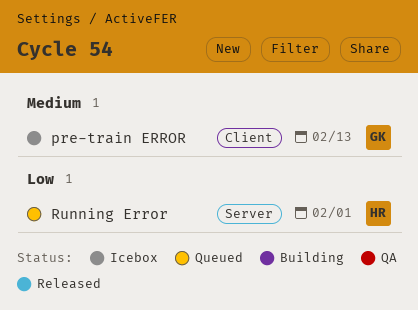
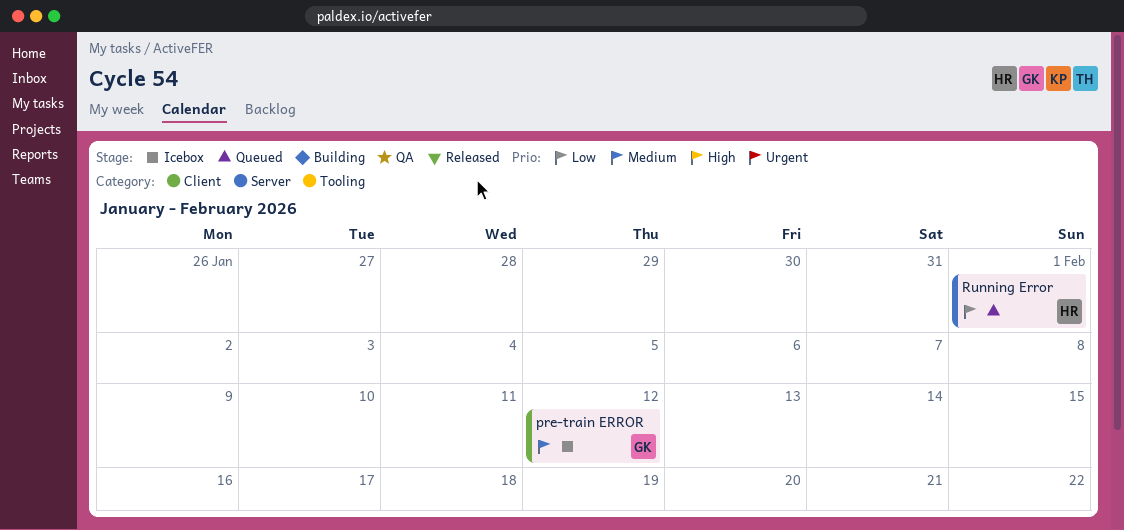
pre-train ERROR, due: Feb 13 -> Feb 12

